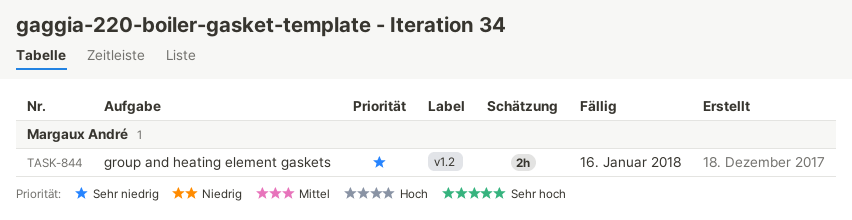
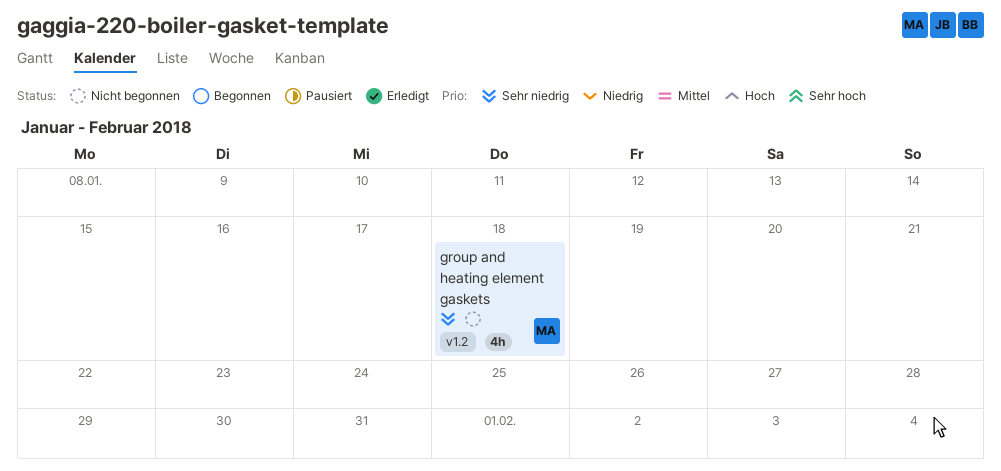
group and heating element gaskets, estimate: 2h -> 4h
group and heating element gaskets, due: Jan 16 -> Jan 18

